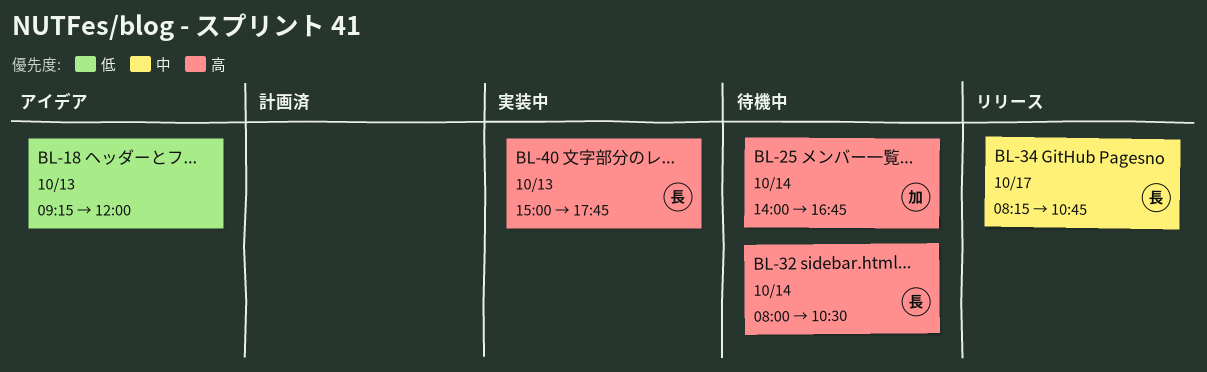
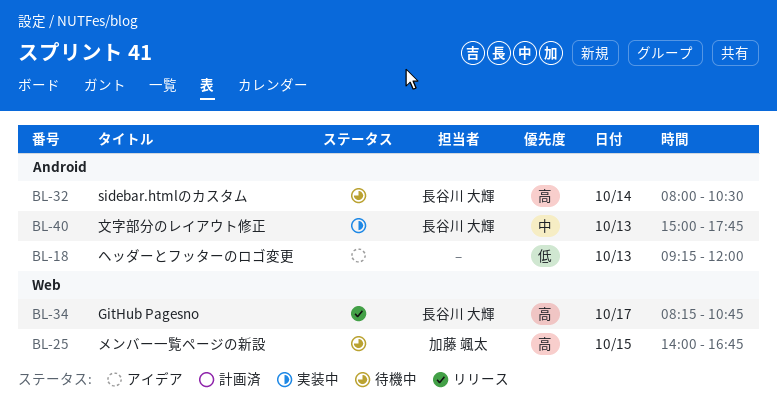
BL-25, day: Oct 14 -> Oct 15
BL-34, priority: 中 -> 高
BL-40, priority: 高 -> 中

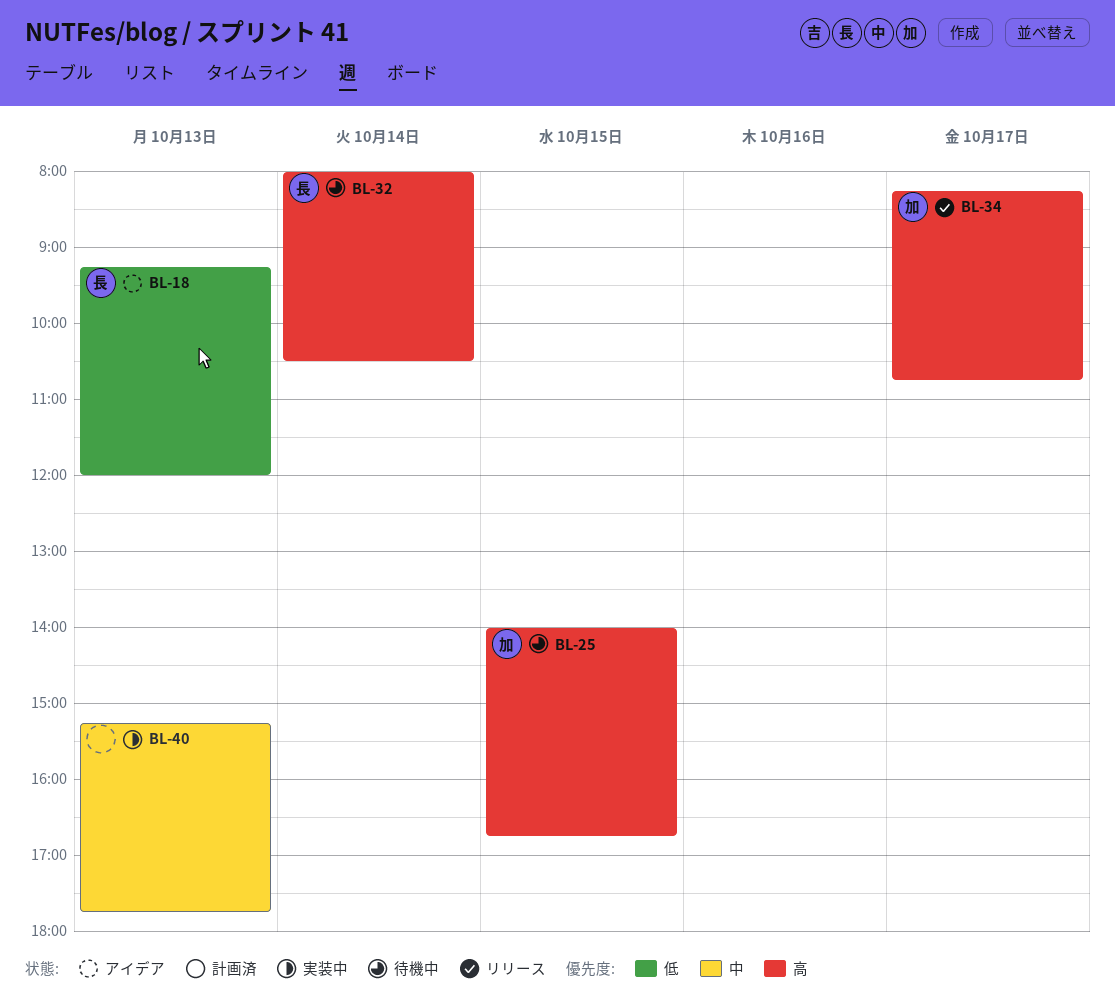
BL-18, owner: none -> 長谷川 大輝
BL-34, owner: 長谷川 大輝 -> 加藤 颯太
BL-40, owner: 長谷川 大輝 -> none
BL-40, begins: 15:00 -> 15:15

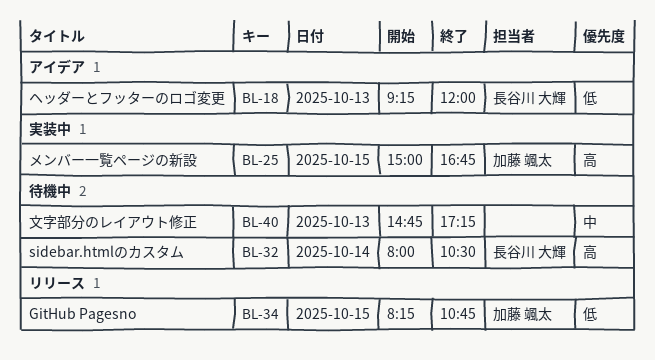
BL-25, status: 待機中 -> 実装中
BL-25, begins: 14:00 -> 15:00
BL-34, priority: 高 -> 低
BL-34, day: Oct 17 -> Oct 15
BL-40, status: 実装中 -> 待機中
BL-40, begins: 15:15 -> 14:45
BL-40, ends: 17:45 -> 17:15

